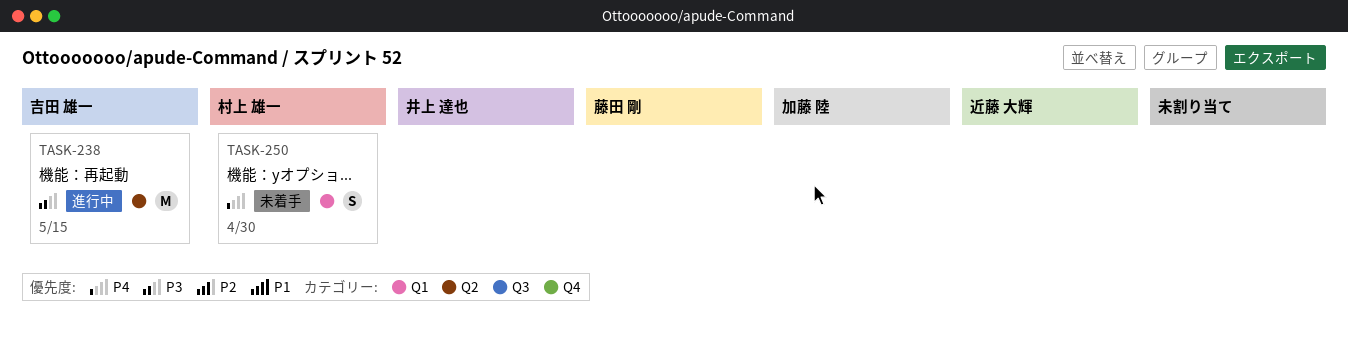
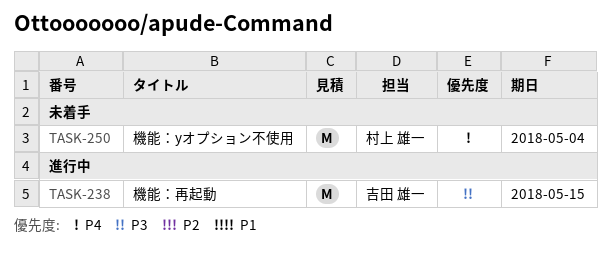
TASK-250, estimate: S -> M
TASK-250, due: Apr 30 -> May 4

